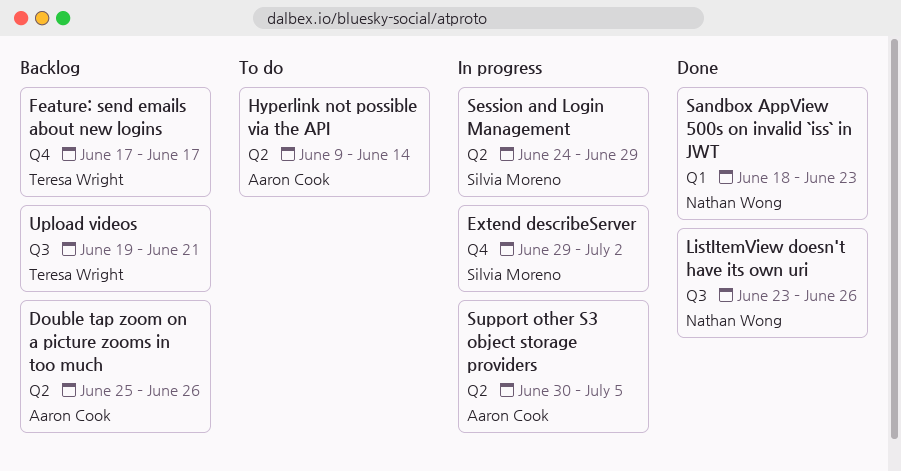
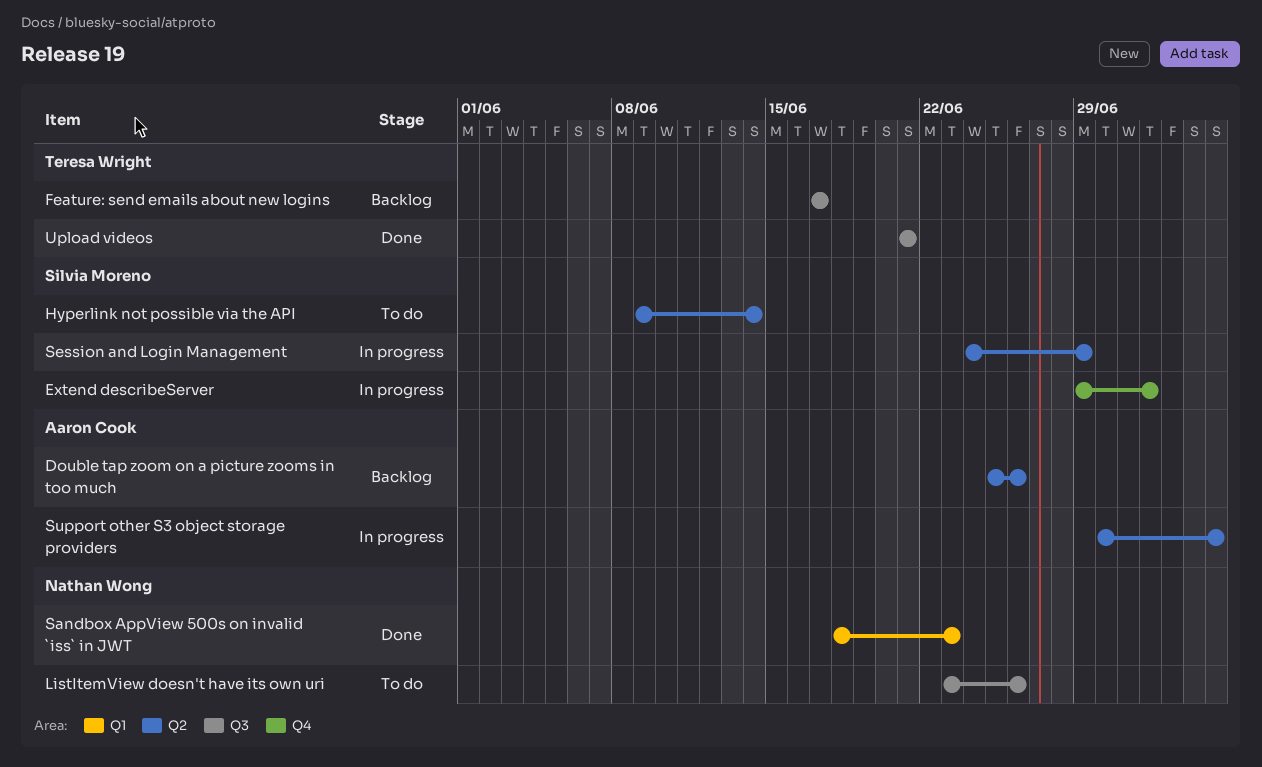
Feature: send emails about new logins, label: Q4 -> Q3
Hyperlink not possible via the API, owner: Aaron Cook -> Silvia Moreno
ListItemView doesn't have its own uri, status: Done -> To do
Upload videos, status: Backlog -> Done
Upload videos, start: Jun 19 -> Jun 21

